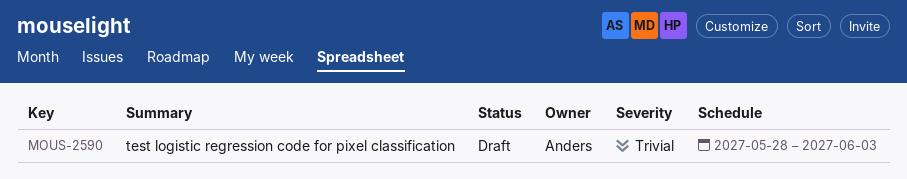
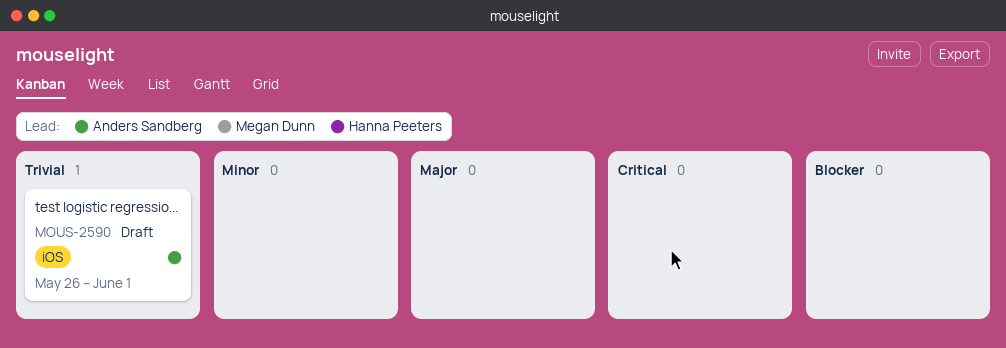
MOUS-2590, start: May 28 -> May 26
MOUS-2590, due: Jun 3 -> Jun 1

